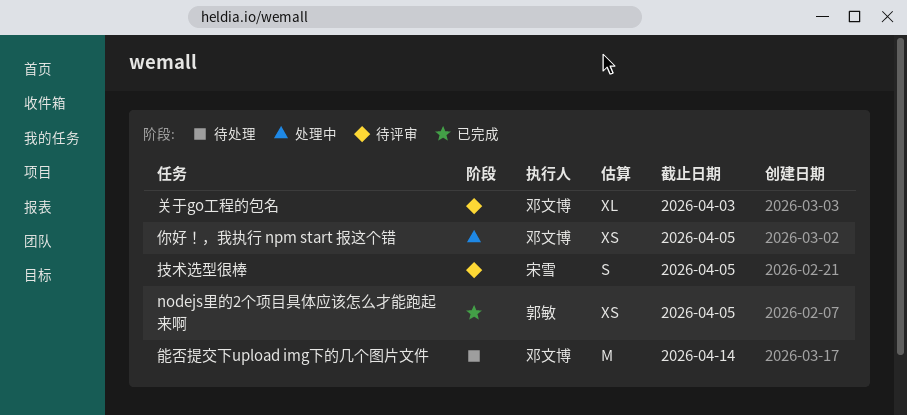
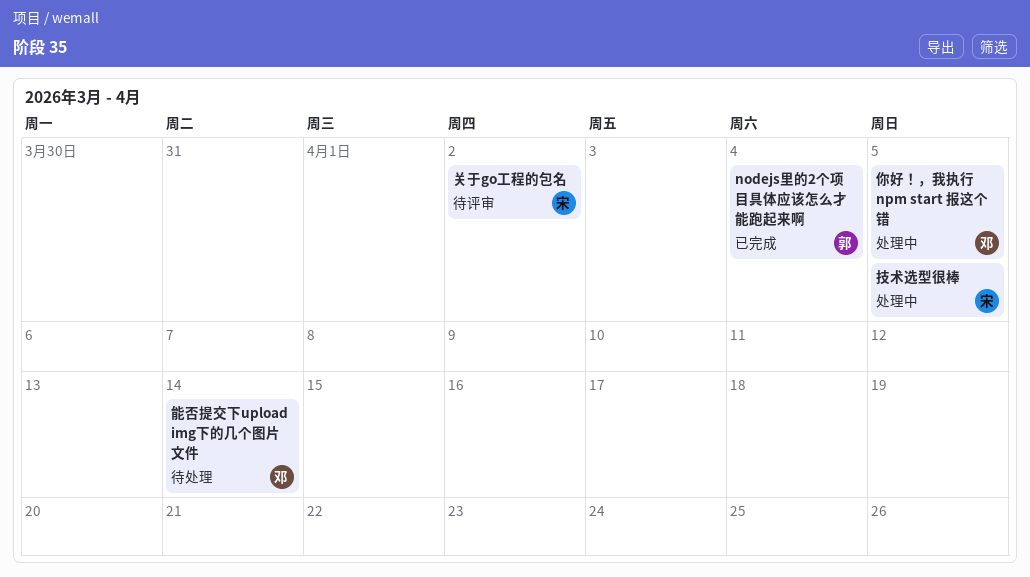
nodejs里的2个项目具体应该怎么才能跑起来啊, due: Apr 5 -> Apr 4
关于go工程的包名, owner: 邓文博 -> 宋雪
关于go工程的包名, due: Apr 3 -> Apr 2
技术选型很棒, status: 待评审 -> 处理中

